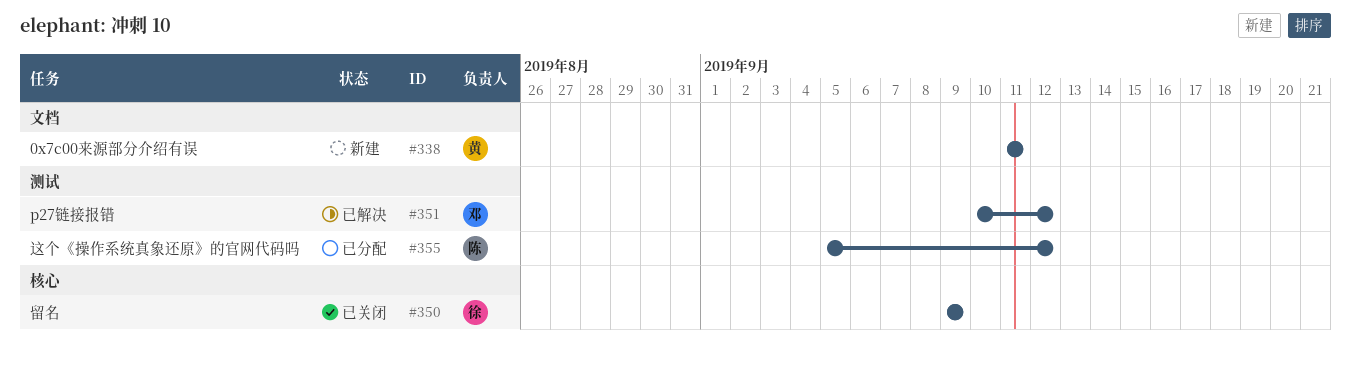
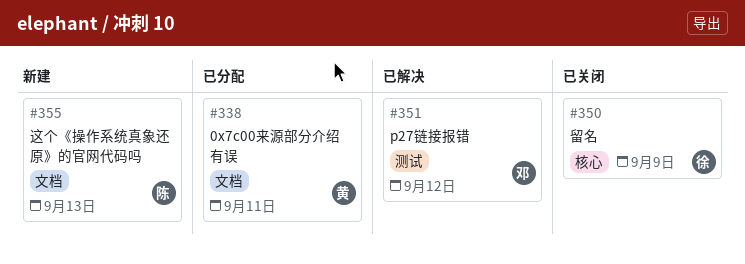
#338, status: 新建 -> 已分配
#355, status: 已分配 -> 新建
#355, label: 测试 -> 文档
#355, due: Sep 12 -> Sep 13

